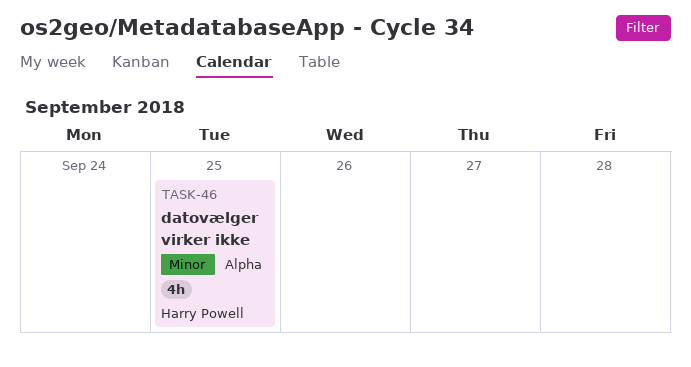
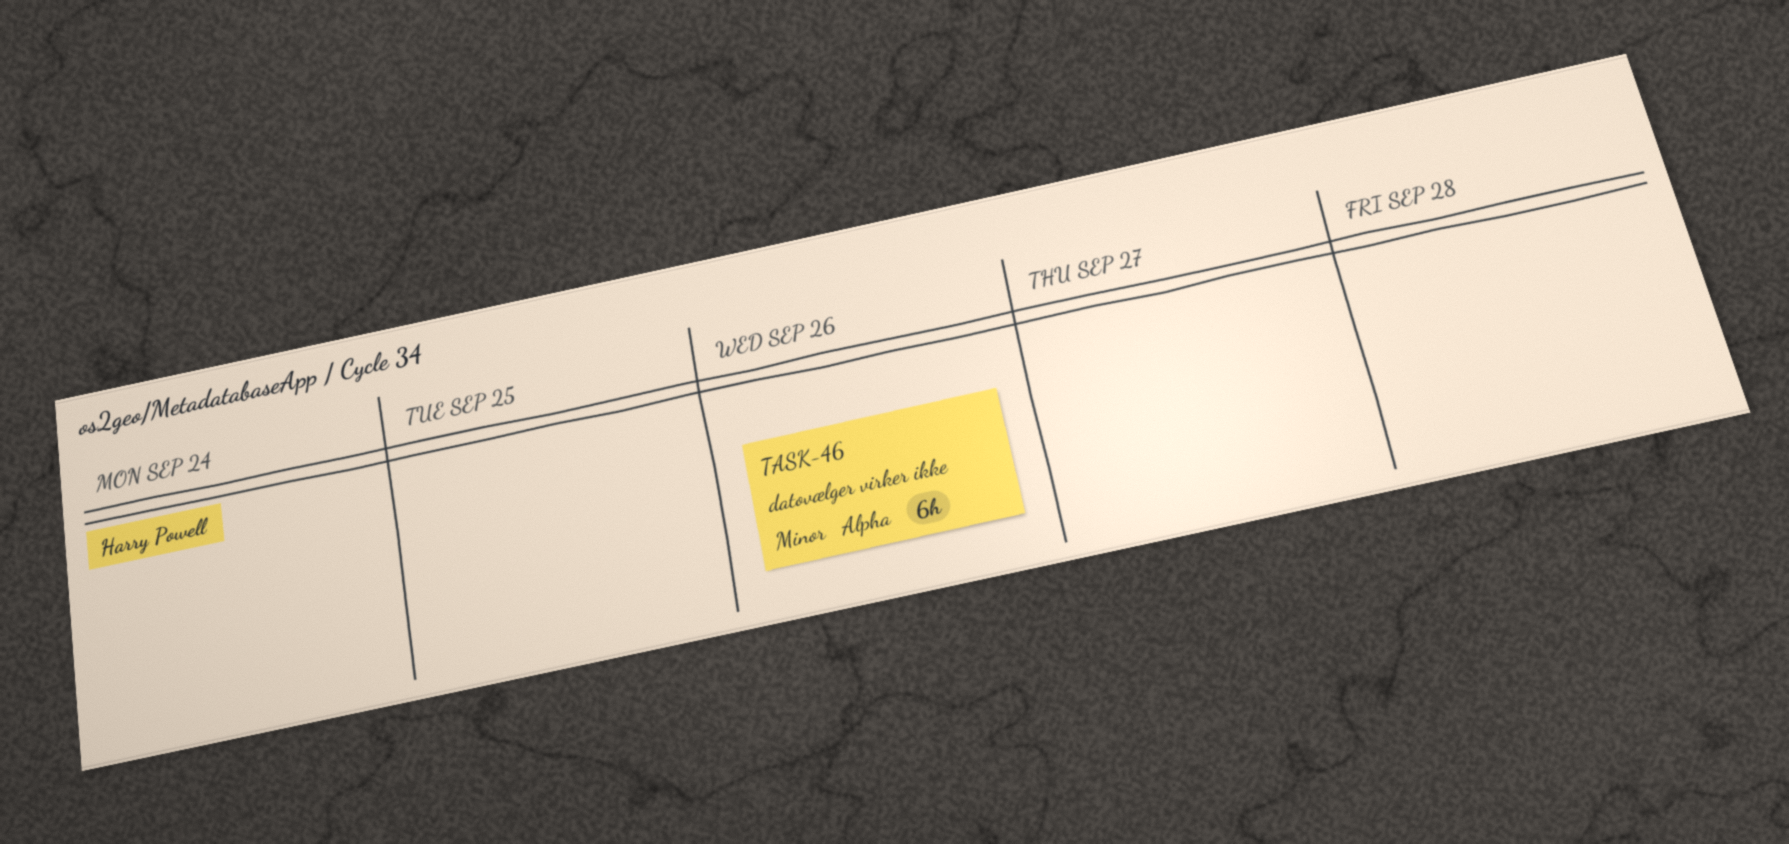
TASK-46, estimate: 4h -> 6h
TASK-46, due: Sep 25 -> Sep 26

